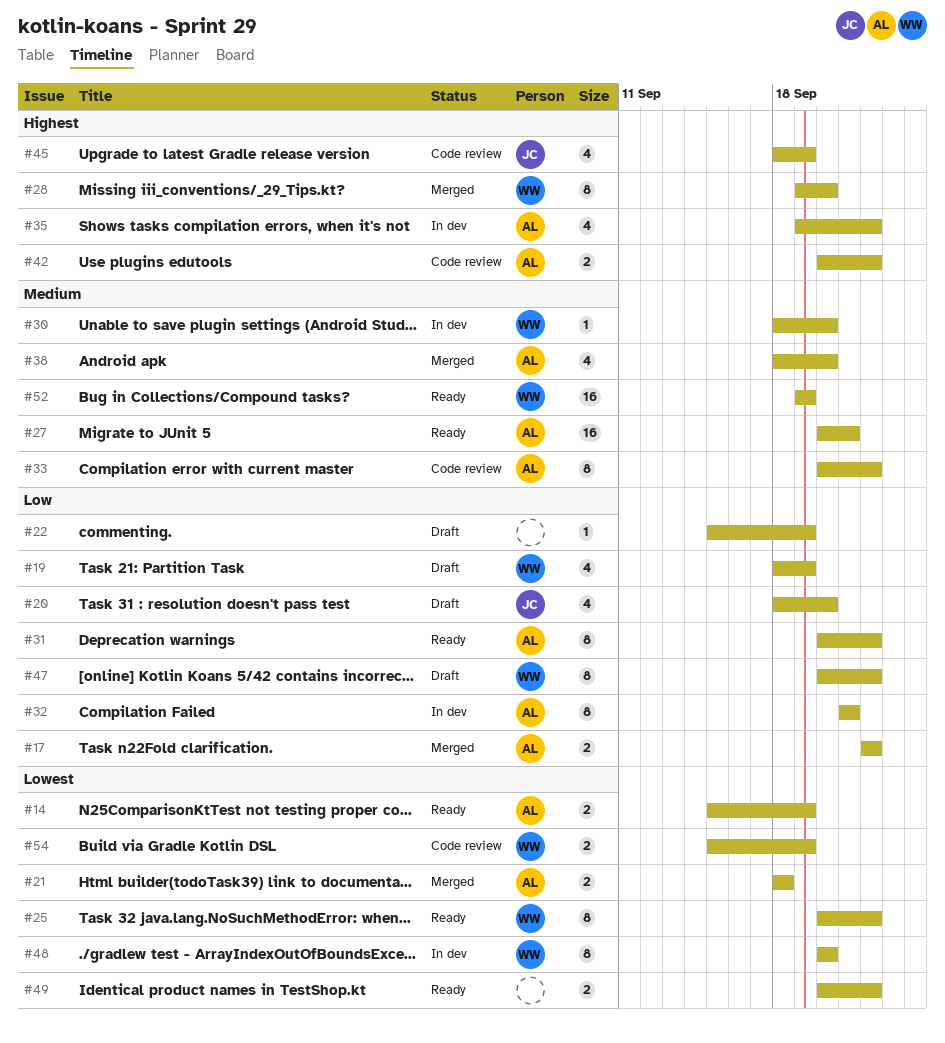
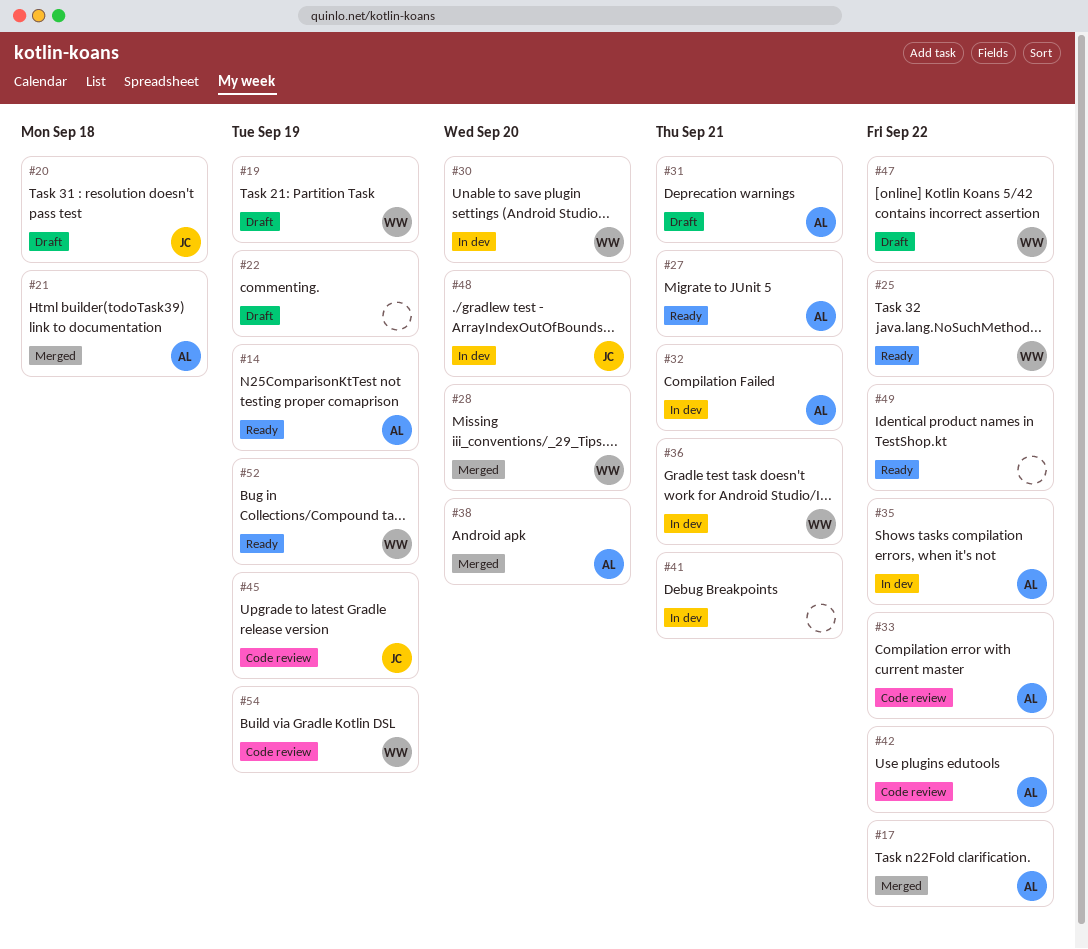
#20, due: Sep 20 -> Sep 18
#31, status: Ready -> Draft
#31, due: Sep 22 -> Sep 21
#36: none -> present
#41: none -> present
#48, owner: WW -> JC

